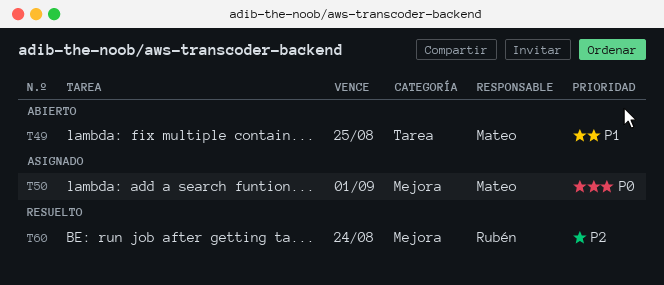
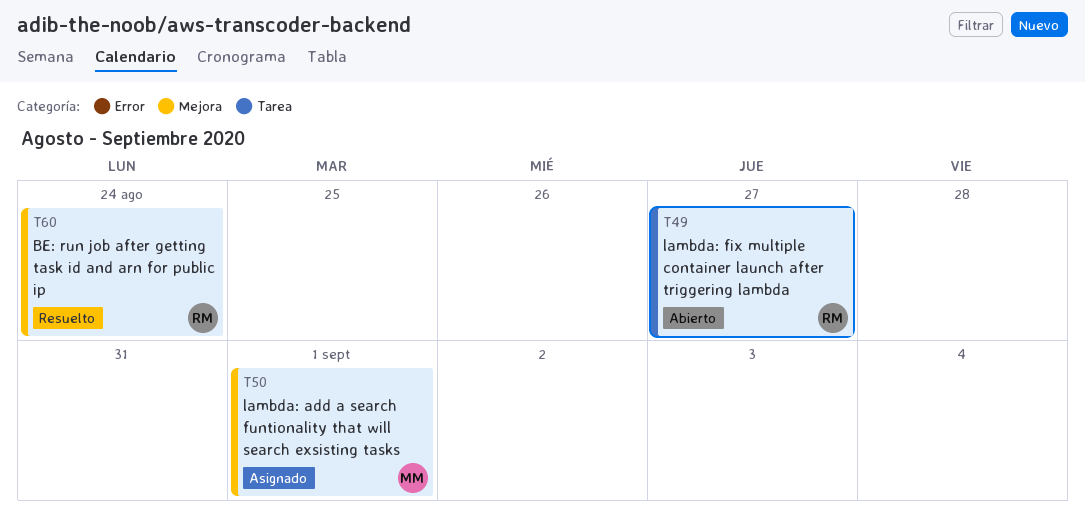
T49, owner: Mateo -> Rubén
T49, due: Aug 25 -> Aug 27

